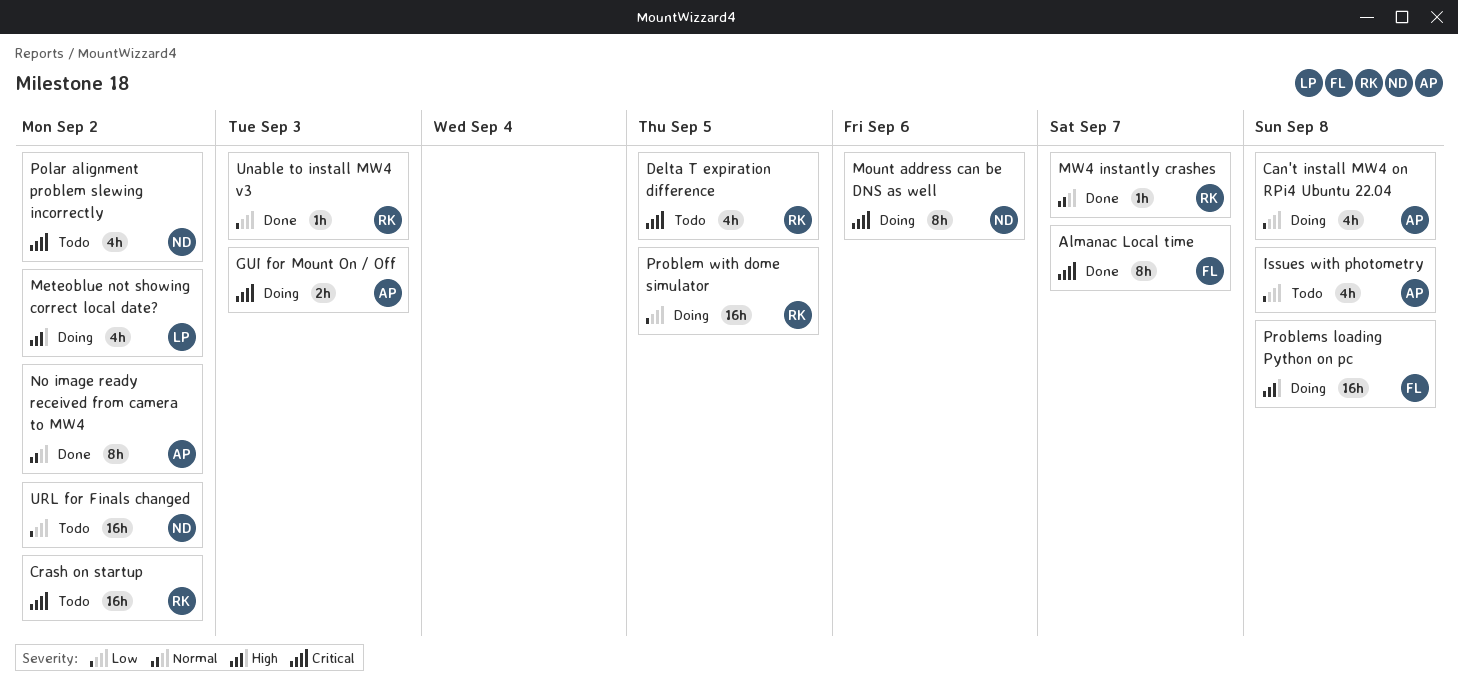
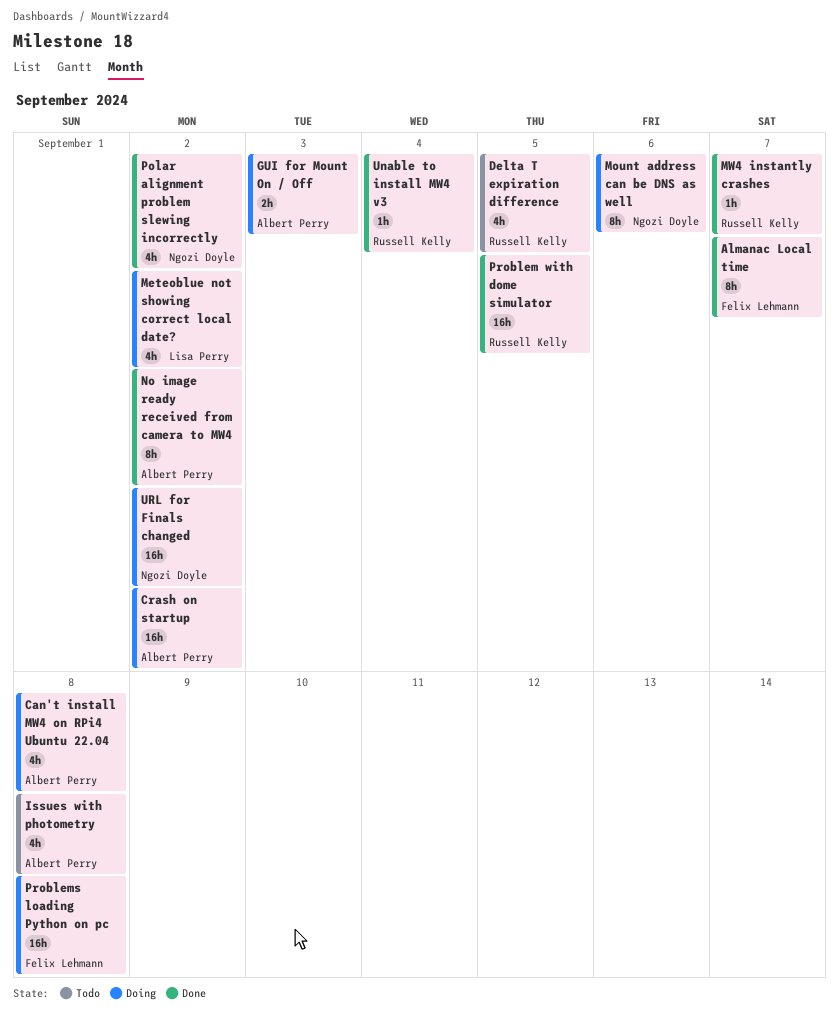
Crash on startup, status: Todo -> Doing
Crash on startup, owner: Russell Kelly -> Albert Perry
Polar alignment problem slewing incorrectly, status: Todo -> Done
Problem with dome simulator, status: Doing -> Done
Unable to install MW4 v3, due: Sep 3 -> Sep 4
URL for Finals changed, status: Todo -> Doing

